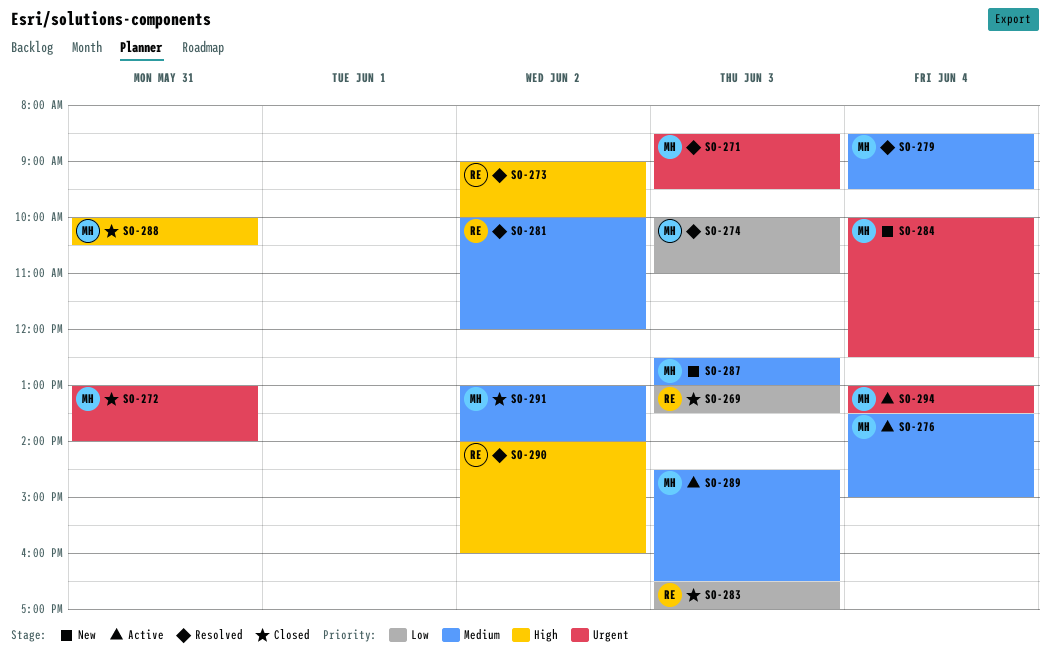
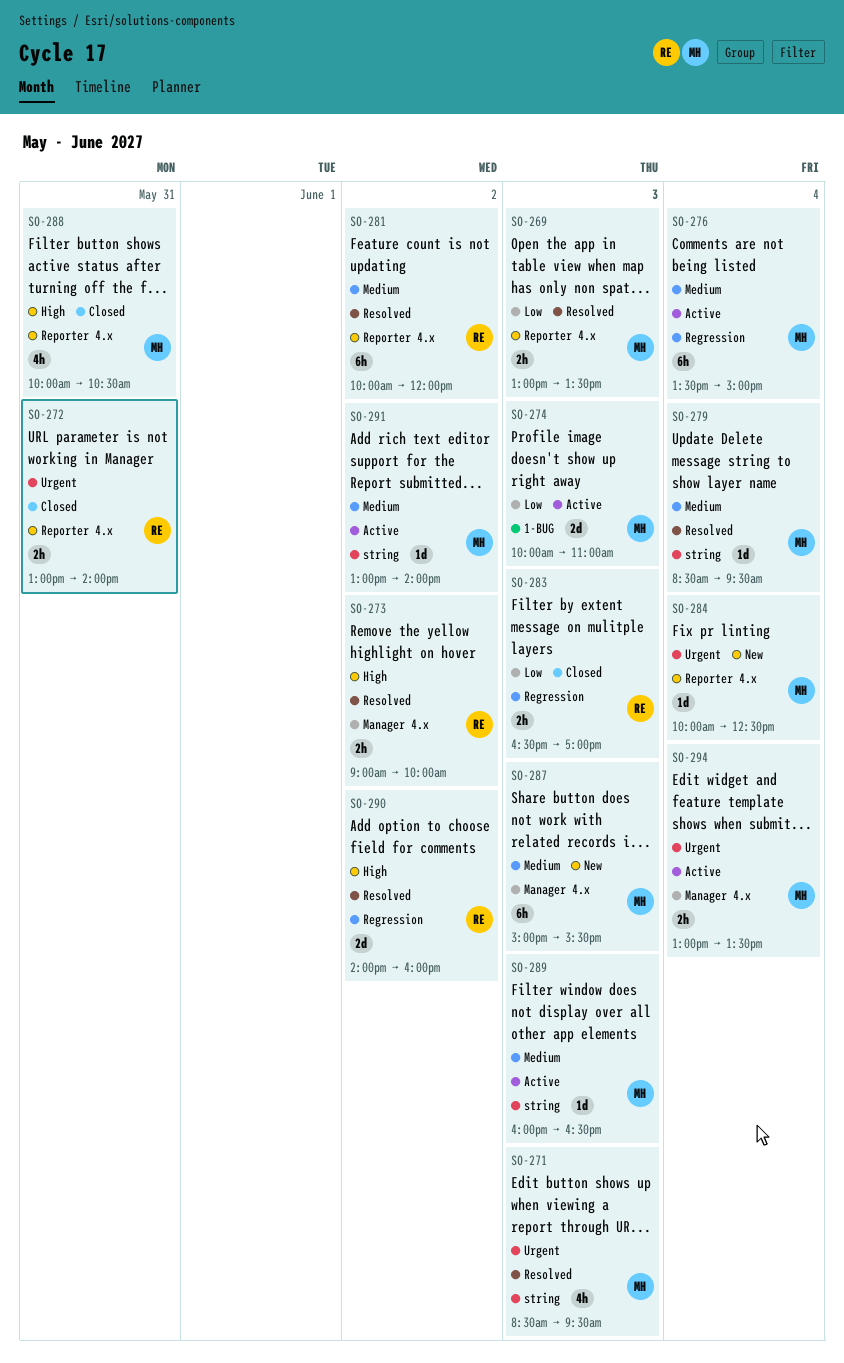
SO-269, status: Closed -> Resolved
SO-269, owner: RE -> MH
SO-272, owner: MH -> RE
SO-274, status: Resolved -> Active
SO-287, begins: 12:30 -> 15:00
SO-287, ends: 13:00 -> 15:30
SO-289, begins: 14:30 -> 16:00
SO-291, status: Closed -> Active

